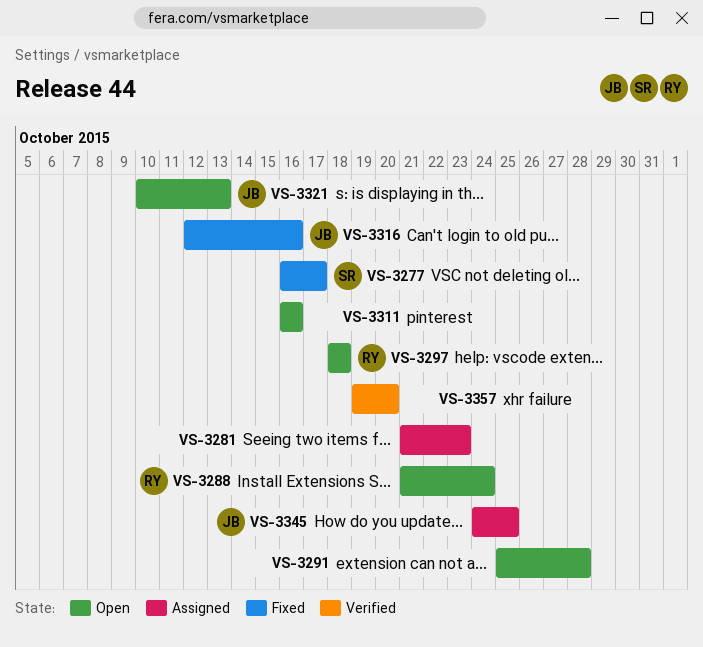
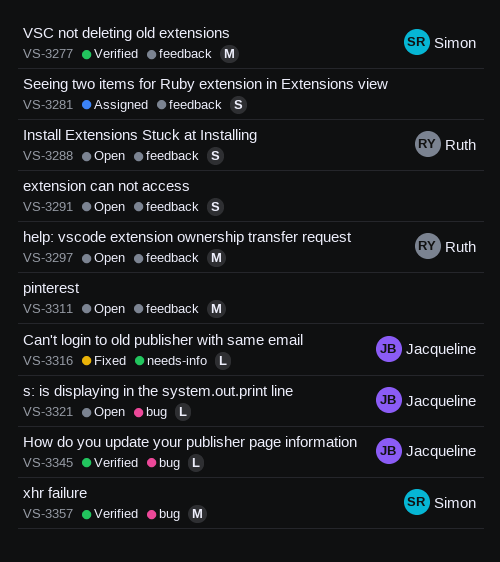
VS-3277, status: Fixed -> Verified
VS-3345, status: Assigned -> Verified
VS-3357, owner: none -> Simon

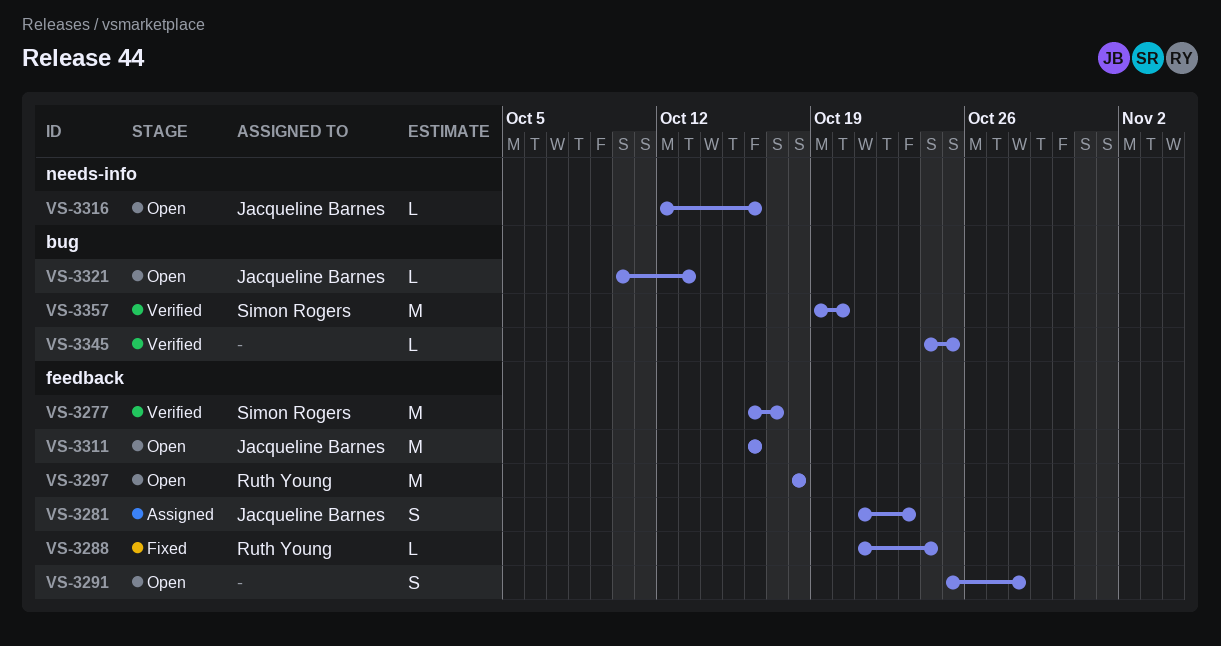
VS-3281, owner: none -> Jacqueline Barnes
VS-3288, status: Open -> Fixed
VS-3288, estimate: S -> L
VS-3311, owner: none -> Jacqueline Barnes
VS-3316, status: Fixed -> Open
VS-3345, owner: Jacqueline Barnes -> none

